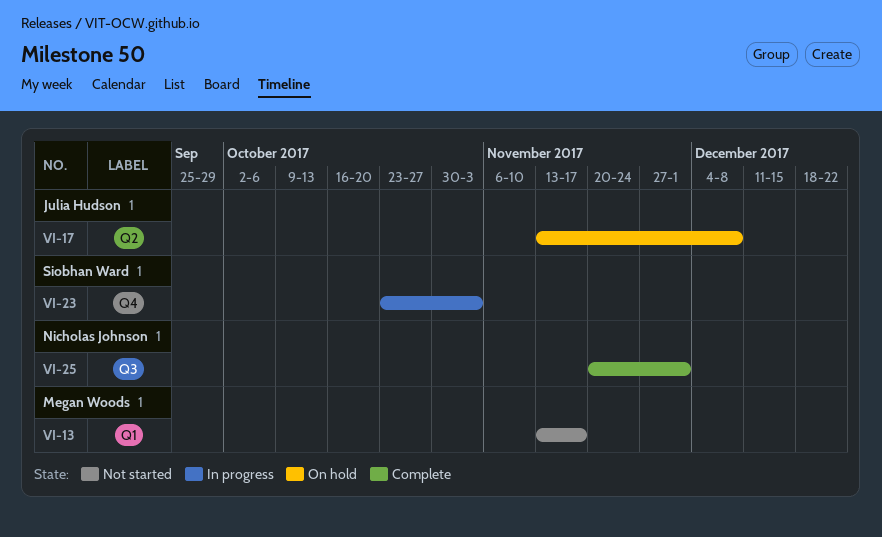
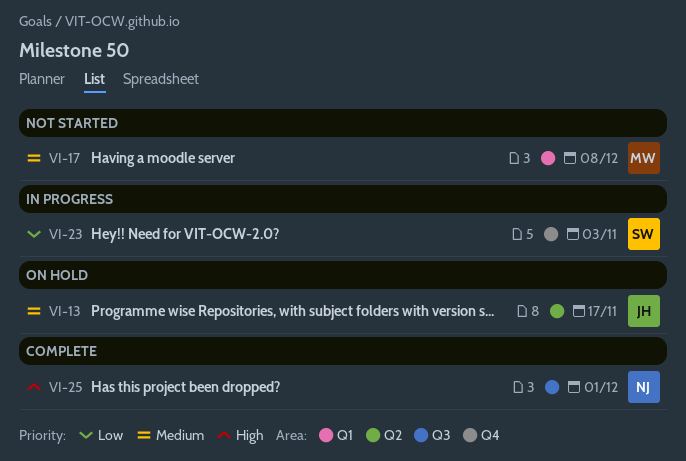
VI-13, status: Not started -> On hold
VI-13, owner: Megan Woods -> Julia Hudson
VI-13, label: Q1 -> Q2
VI-17, status: On hold -> Not started
VI-17, owner: Julia Hudson -> Megan Woods
VI-17, label: Q2 -> Q1

